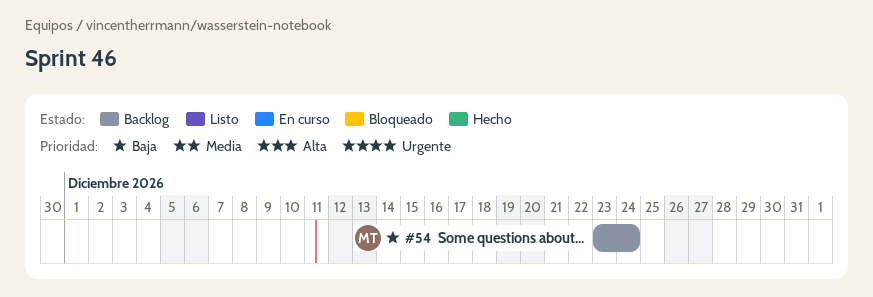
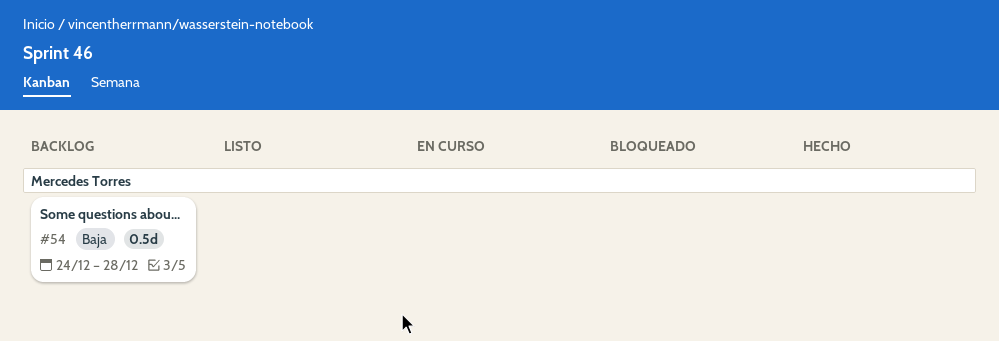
#54, start: Dec 23 -> Dec 24
#54, due: Dec 24 -> Dec 28

